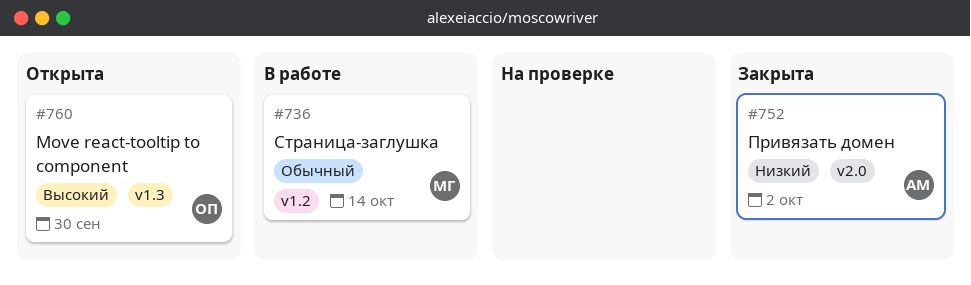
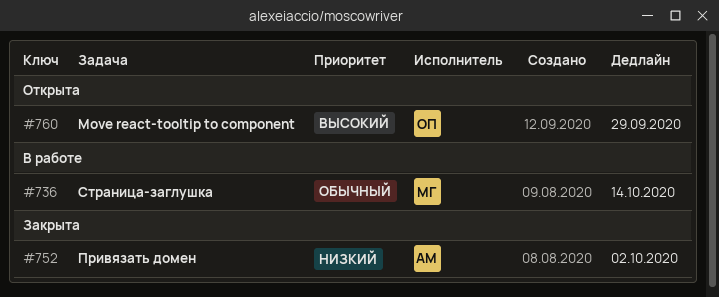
#760, due: Sep 30 -> Sep 29

